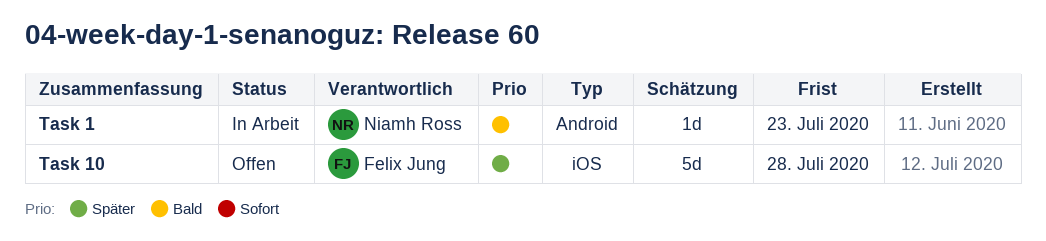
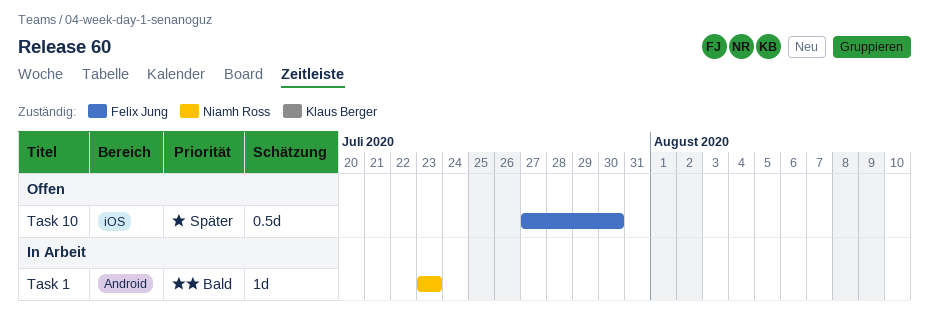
Task 10, estimate: 5d -> 0.5d
Task 10, due: Jul 28 -> Jul 30

